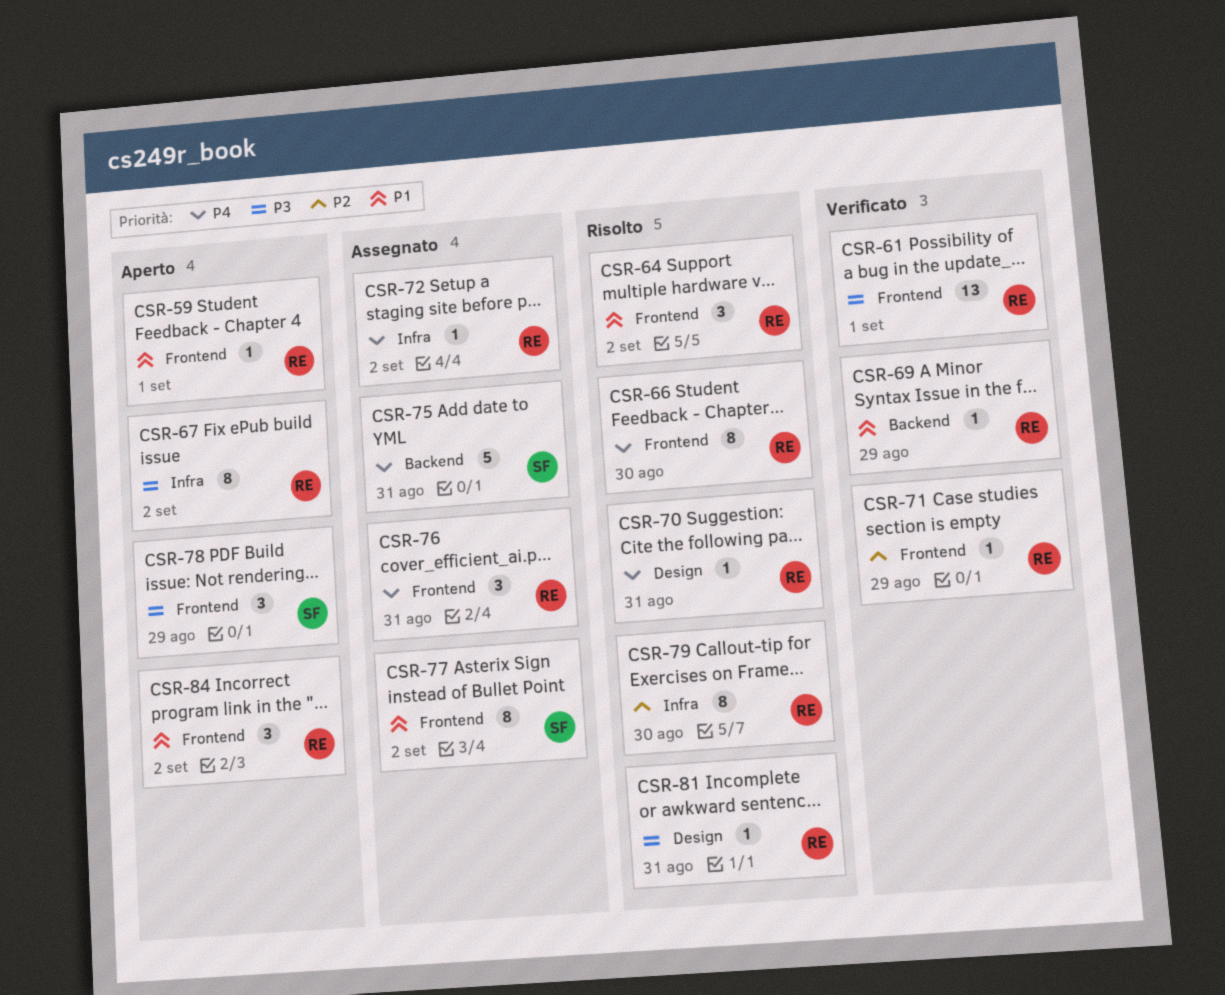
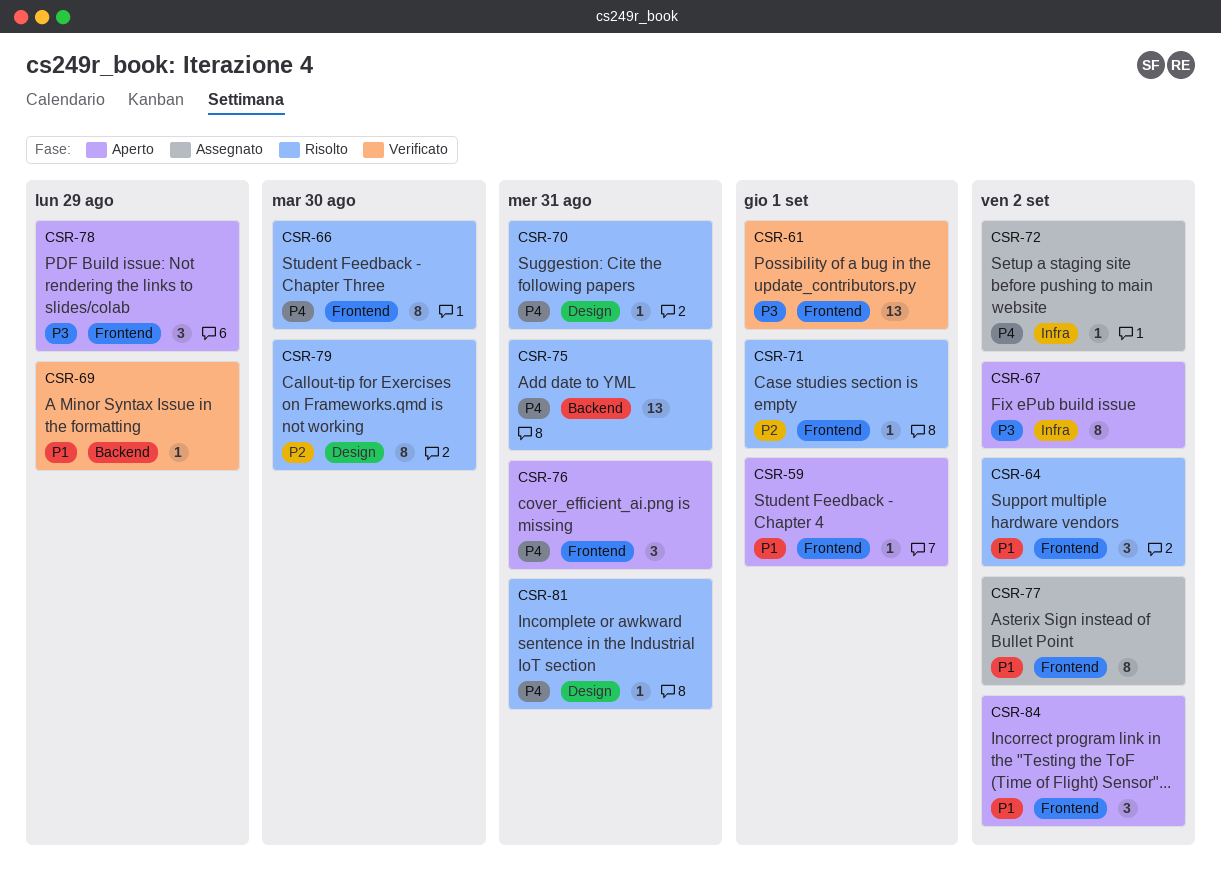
CSR-71, status: Verificato -> Risolto
CSR-71, due: Aug 29 -> Sep 1
CSR-75, status: Assegnato -> Risolto
CSR-75, estimate: 5 -> 13
CSR-76, status: Assegnato -> Aperto
CSR-79, label: Infra -> Design
CSR-81, priority: P3 -> P4

